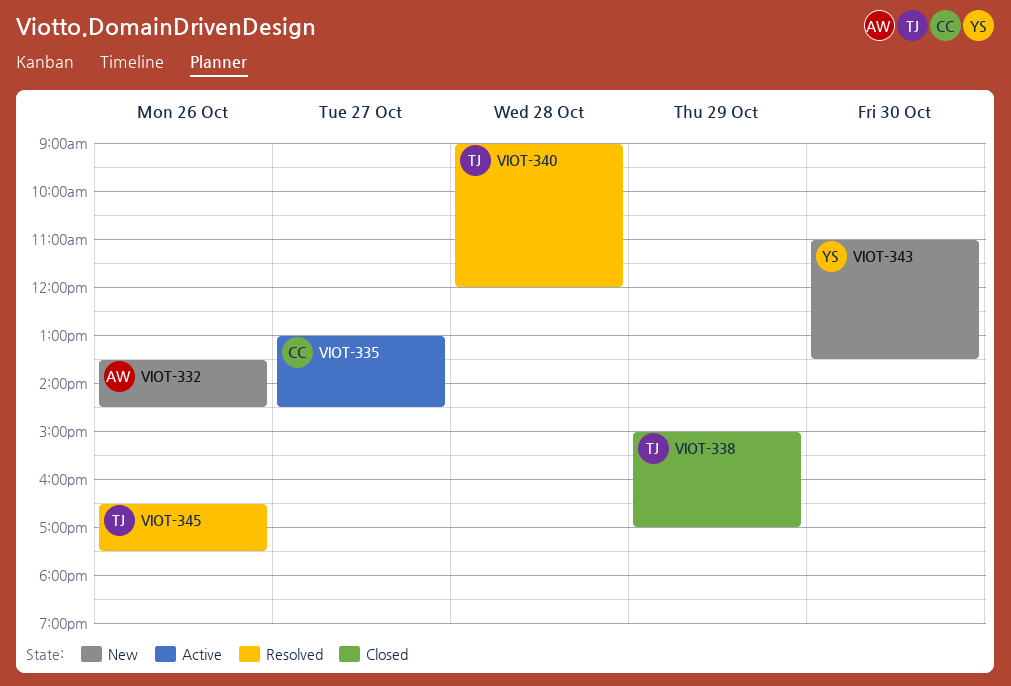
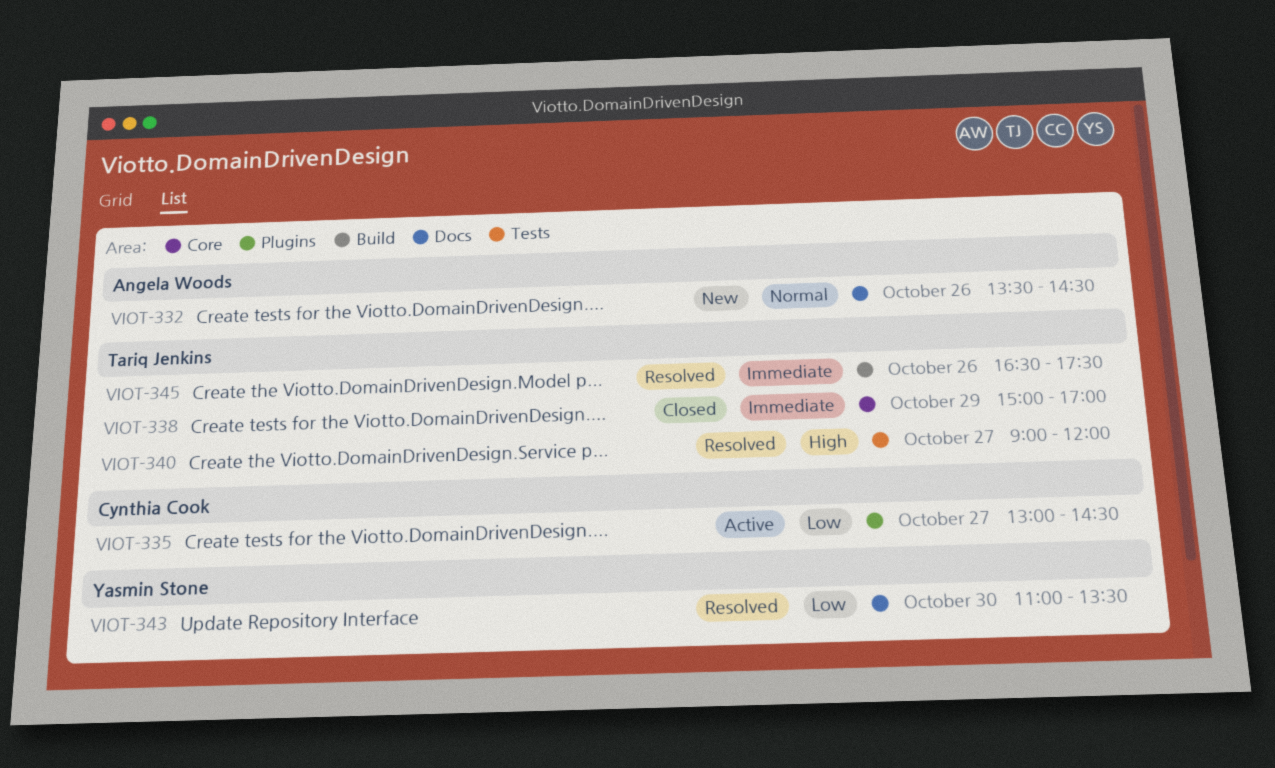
VIOT-340, day: Oct 28 -> Oct 27
VIOT-343, status: New -> Resolved

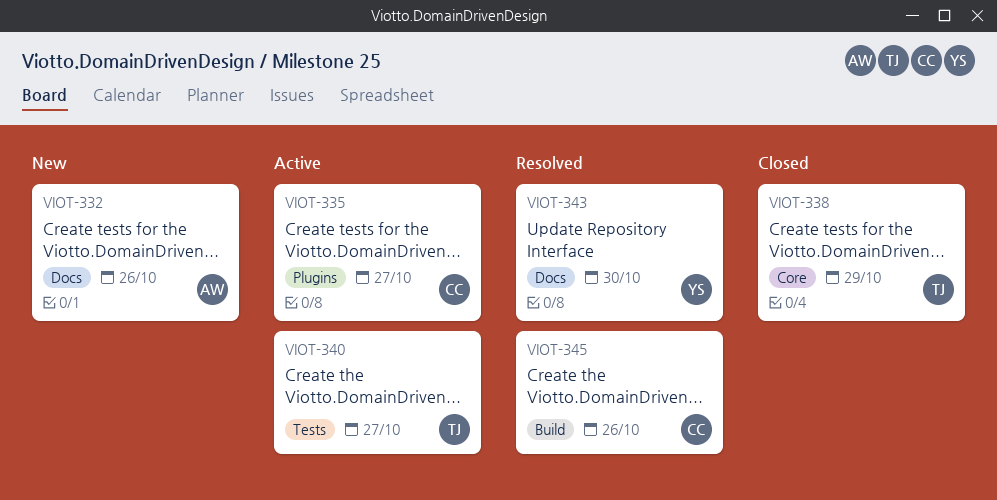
VIOT-340, status: Resolved -> Active
VIOT-345, owner: Tariq Jenkins -> Cynthia Cook

